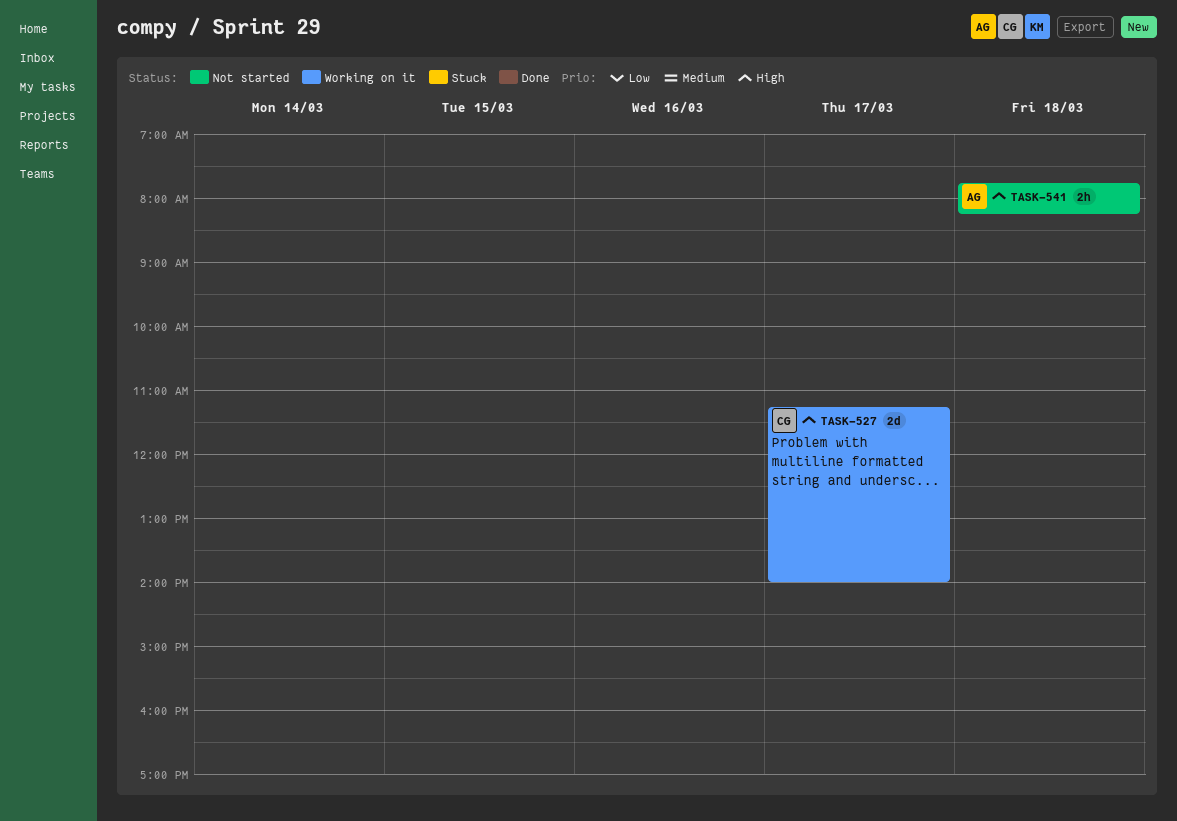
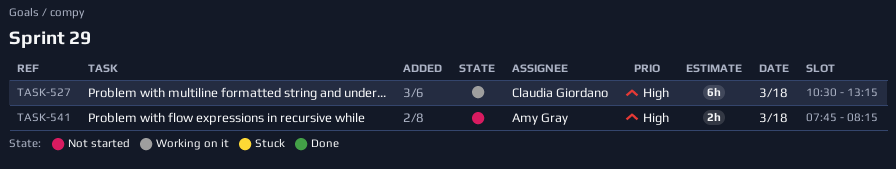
TASK-527, estimate: 2d -> 6h
TASK-527, day: Mar 17 -> Mar 18
TASK-527, begins: 11:15 -> 10:30
TASK-527, ends: 14:00 -> 13:15

